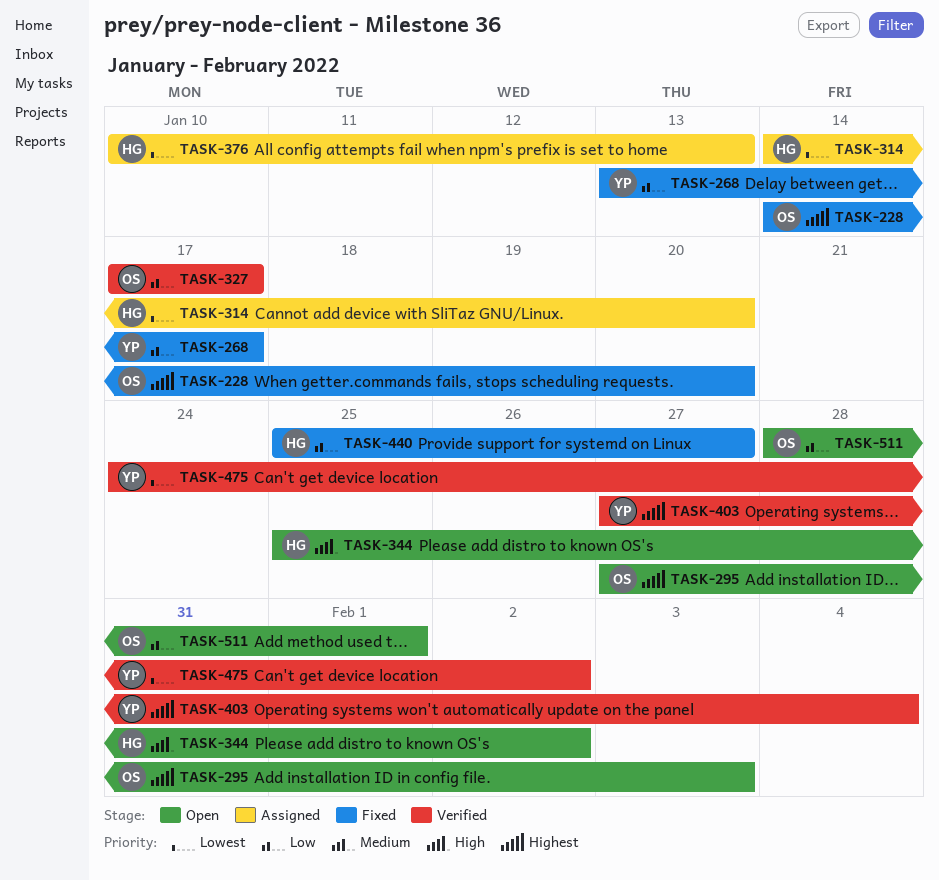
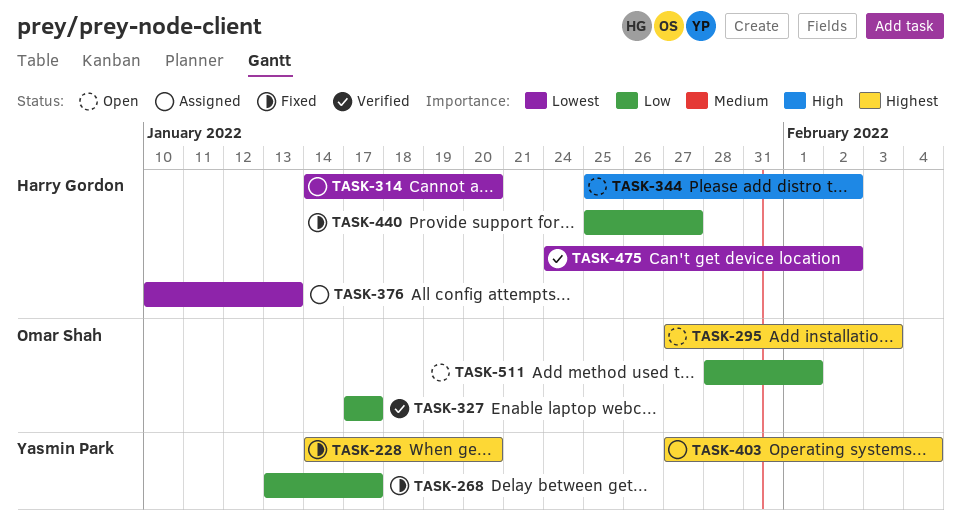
TASK-228, owner: Omar Shah -> Yasmin Park
TASK-403, status: Verified -> Assigned
TASK-475, owner: Yasmin Park -> Harry Gordon

